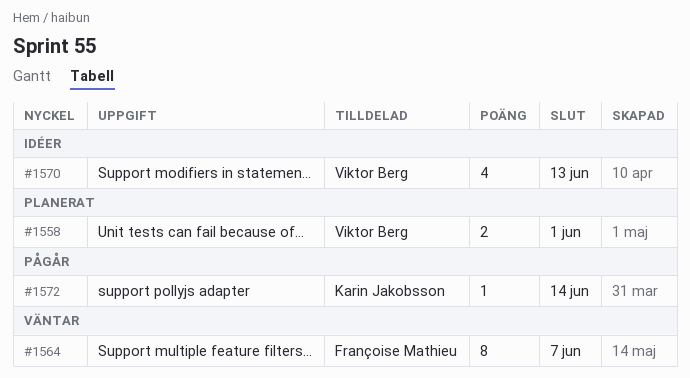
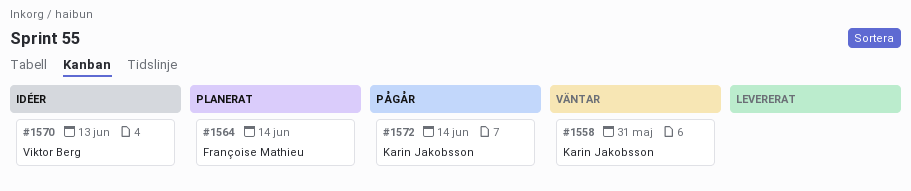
#1558, status: Planerat -> Väntar
#1558, owner: Viktor Berg -> Karin Jakobsson
#1558, due: Jun 1 -> May 31
#1564, status: Väntar -> Planerat
#1564, due: Jun 7 -> Jun 14

